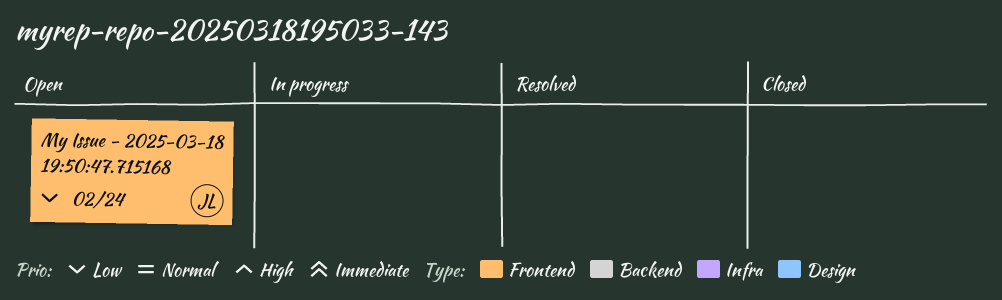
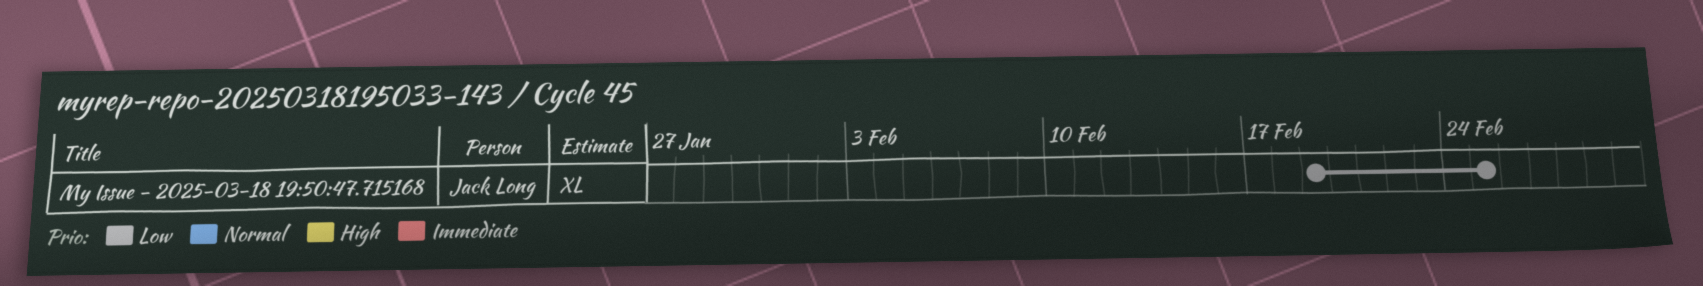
My Issue - 2025-03-18 19:50:47.715168, due: Feb 24 -> Feb 25

